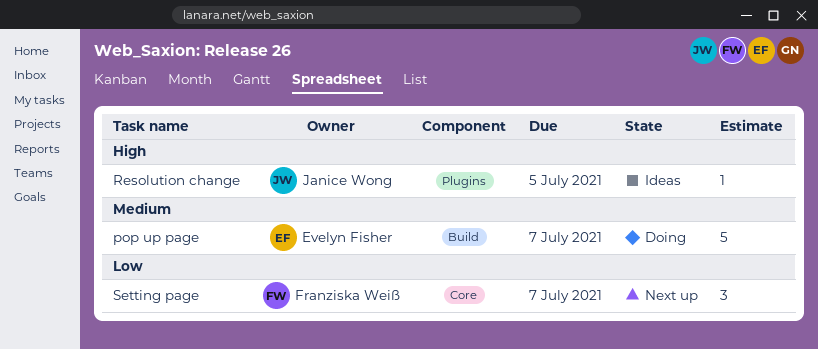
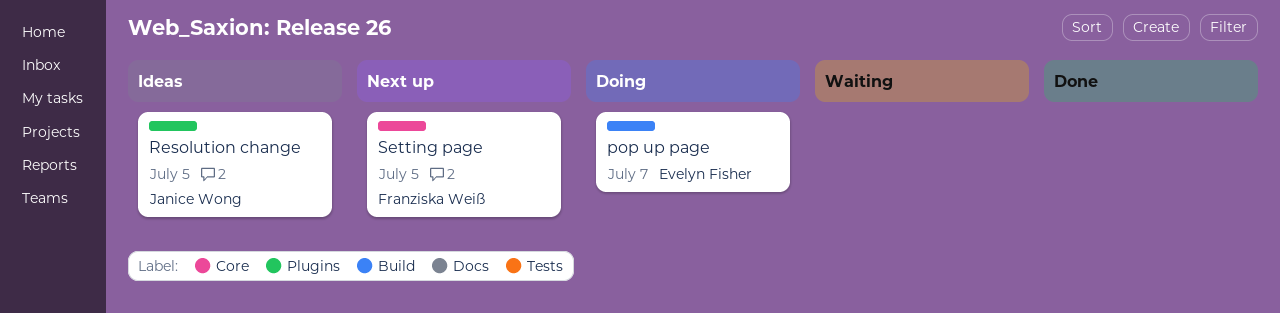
Setting page, due: Jul 7 -> Jul 5

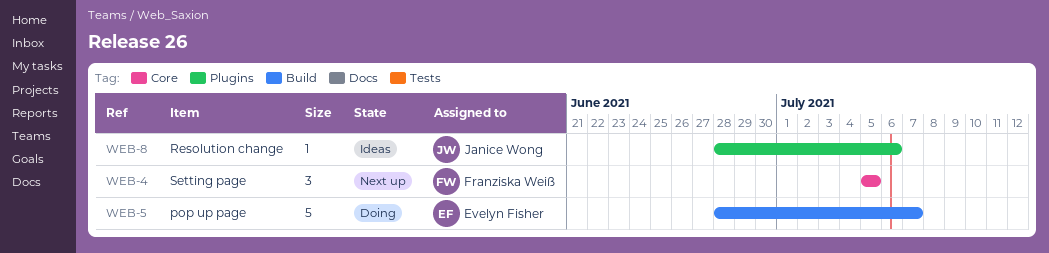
Resolution change, due: Jul 5 -> Jul 6

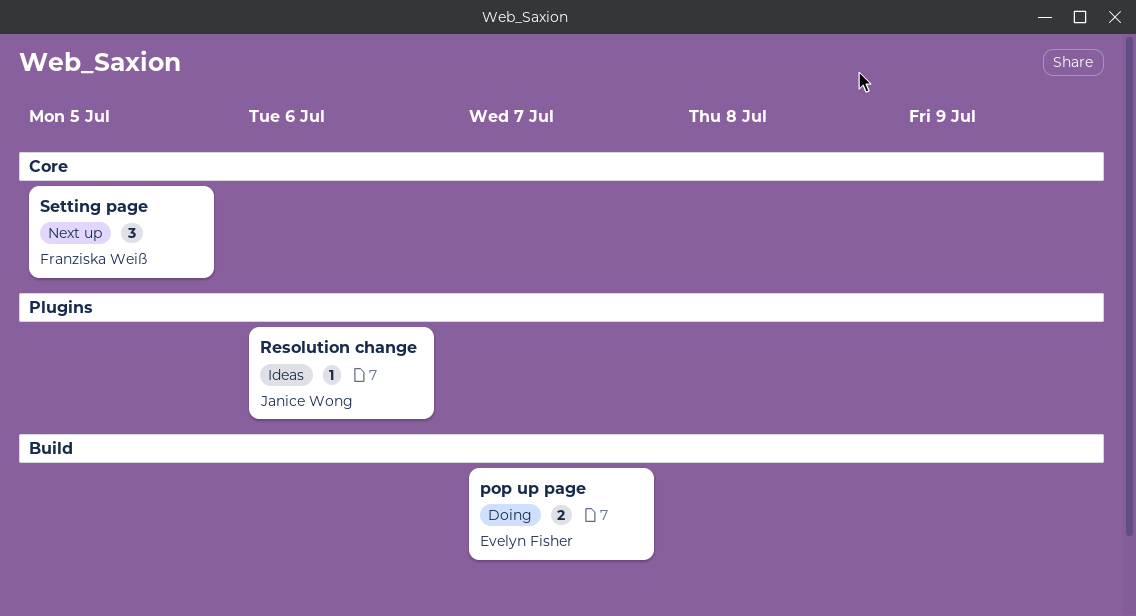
pop up page, estimate: 5 -> 2

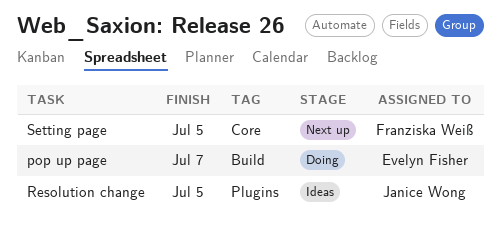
Resolution change, due: Jul 6 -> Jul 5

